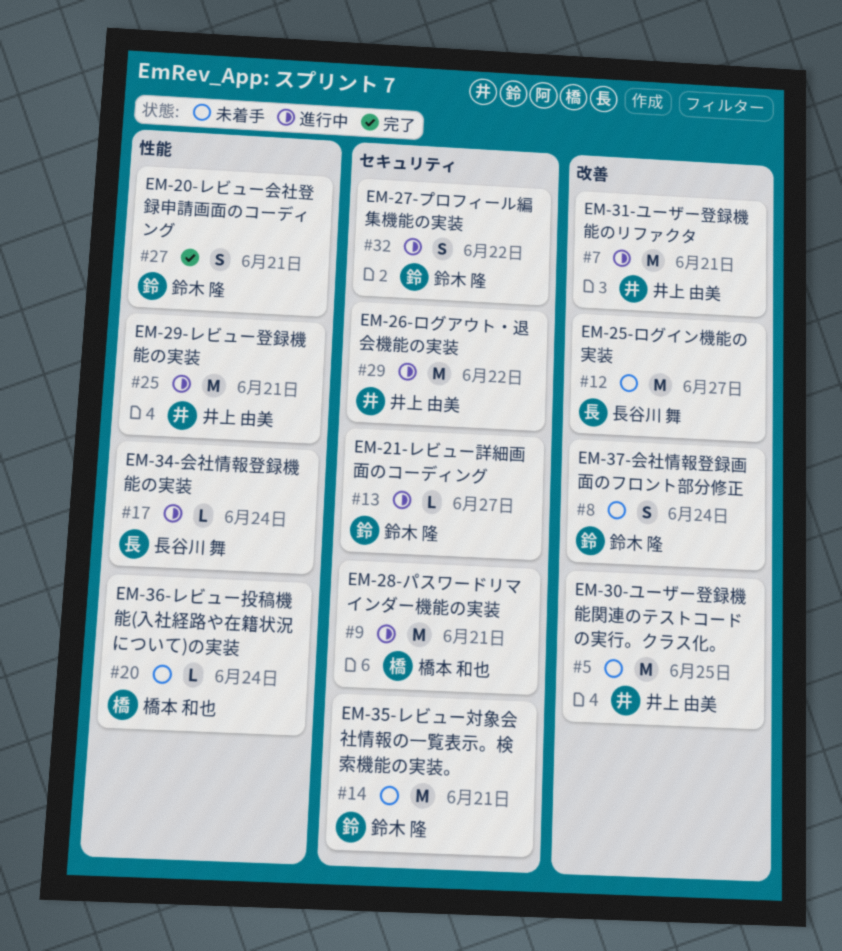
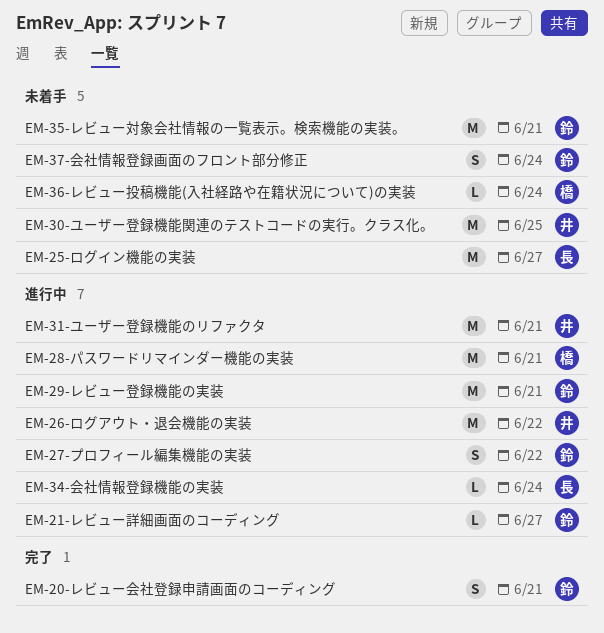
EM-29-レビュー登録機能の実装, owner: 井上 由美 -> 鈴木 隆

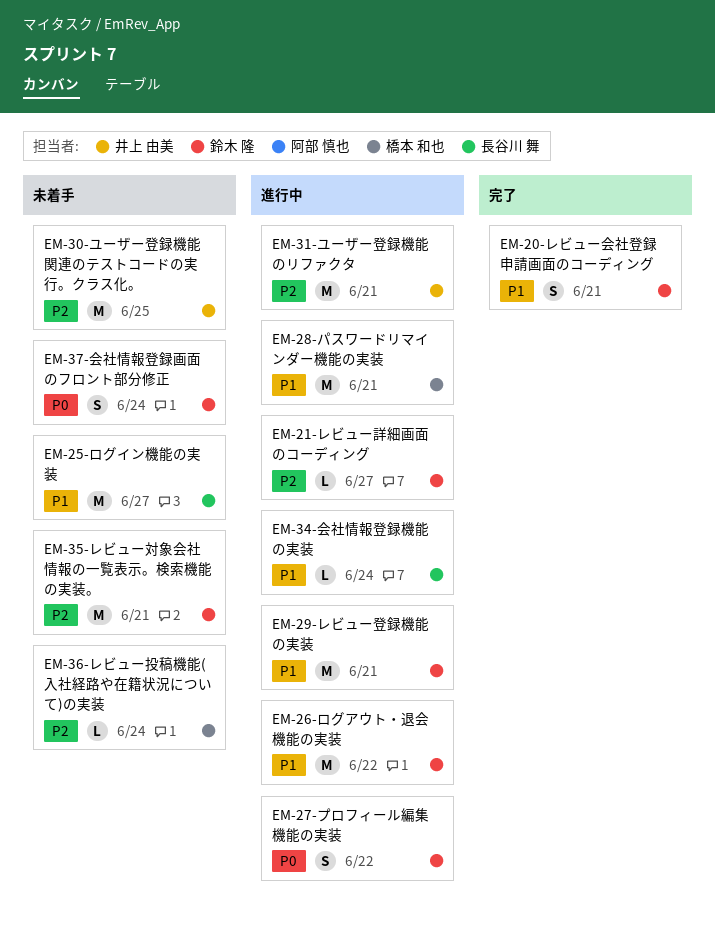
EM-26-ログアウト・退会機能の実装, owner: 井上 由美 -> 鈴木 隆

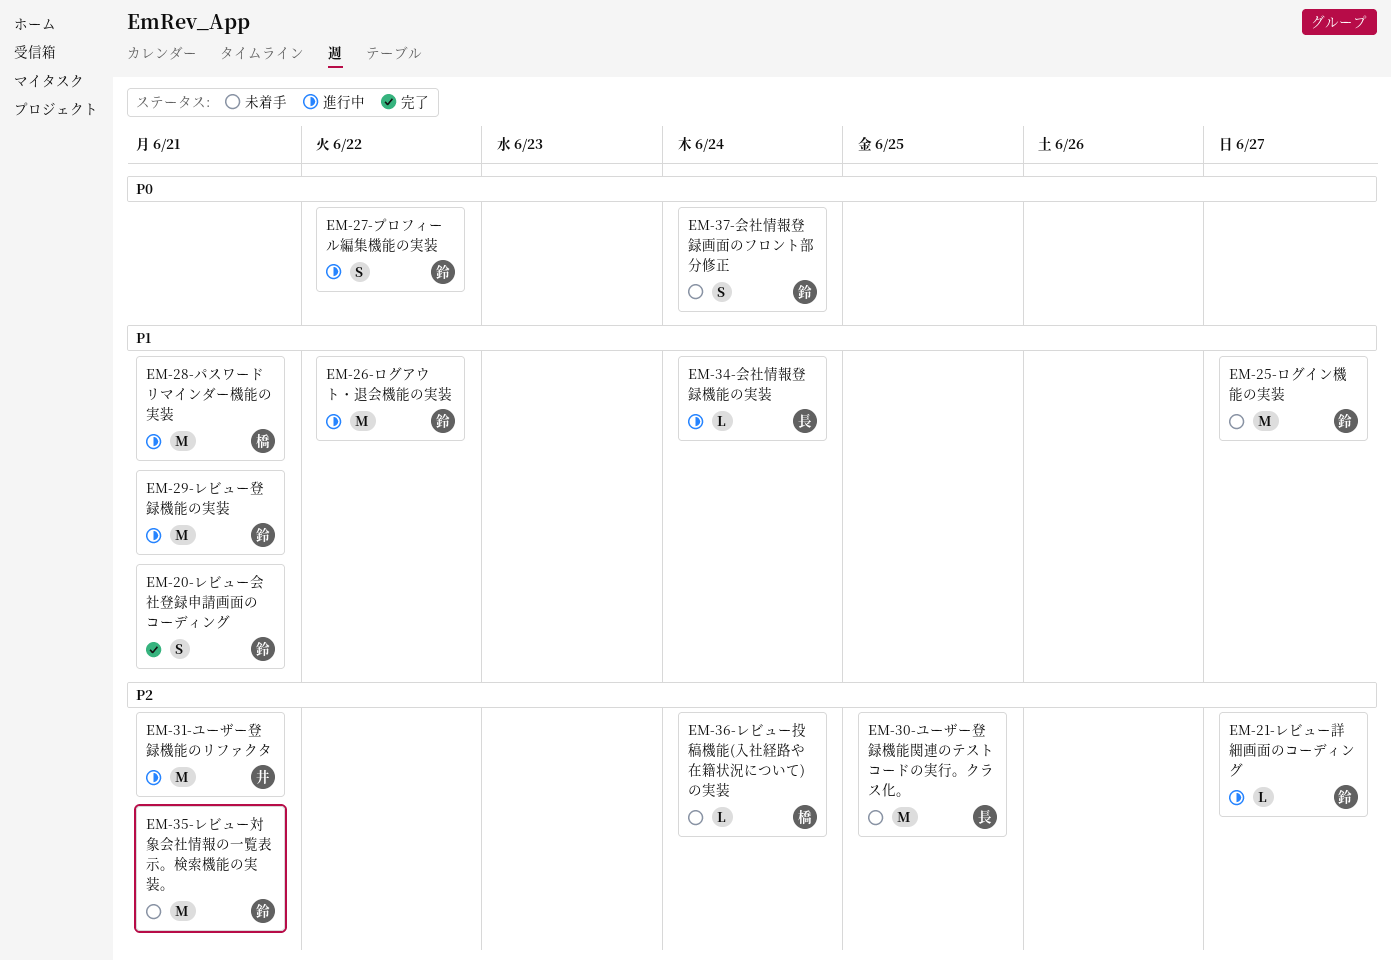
EM-25-ログイン機能の実装, owner: 長谷川 舞 -> 鈴木 隆
EM-30-ユーザー登録機能関連のテストコードの実行。クラス化。, owner: 井上 由美 -> 長谷川 舞

